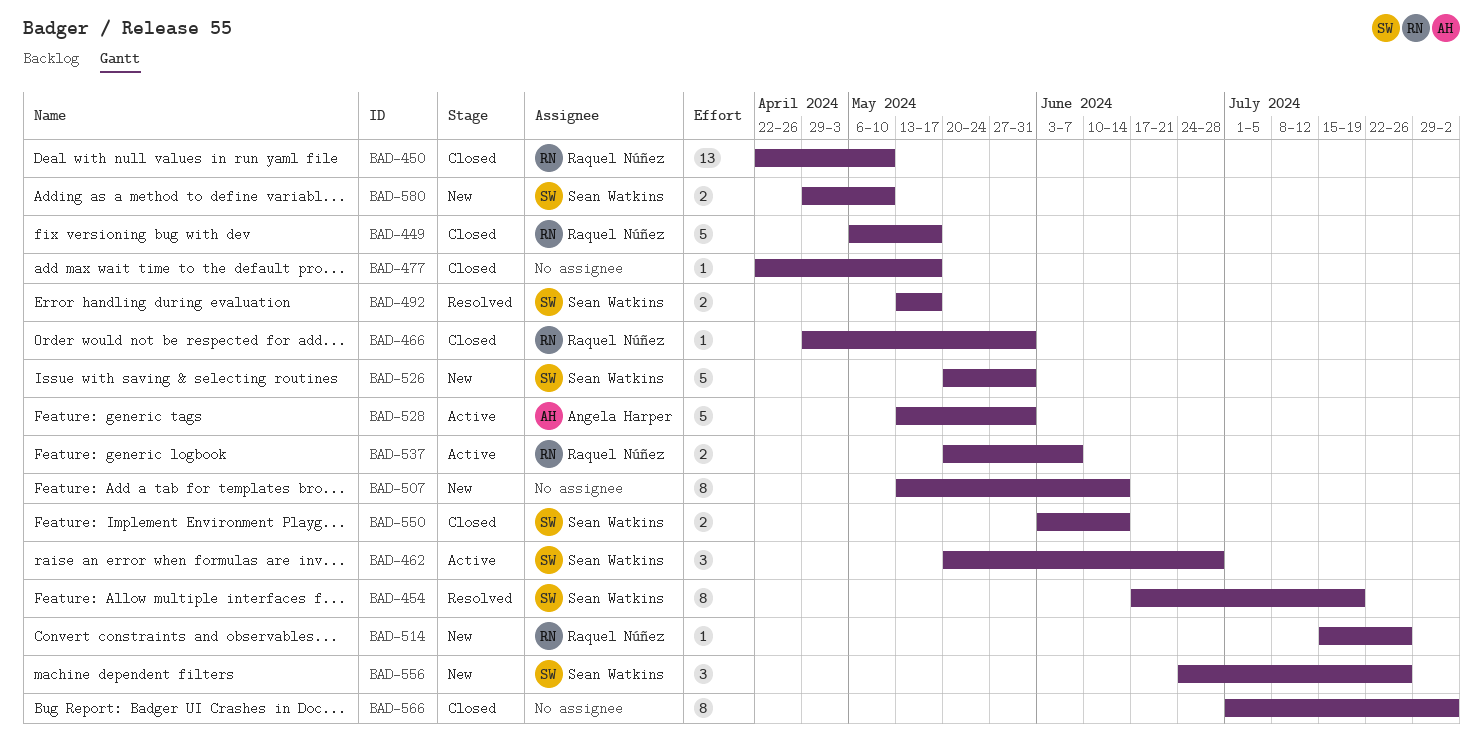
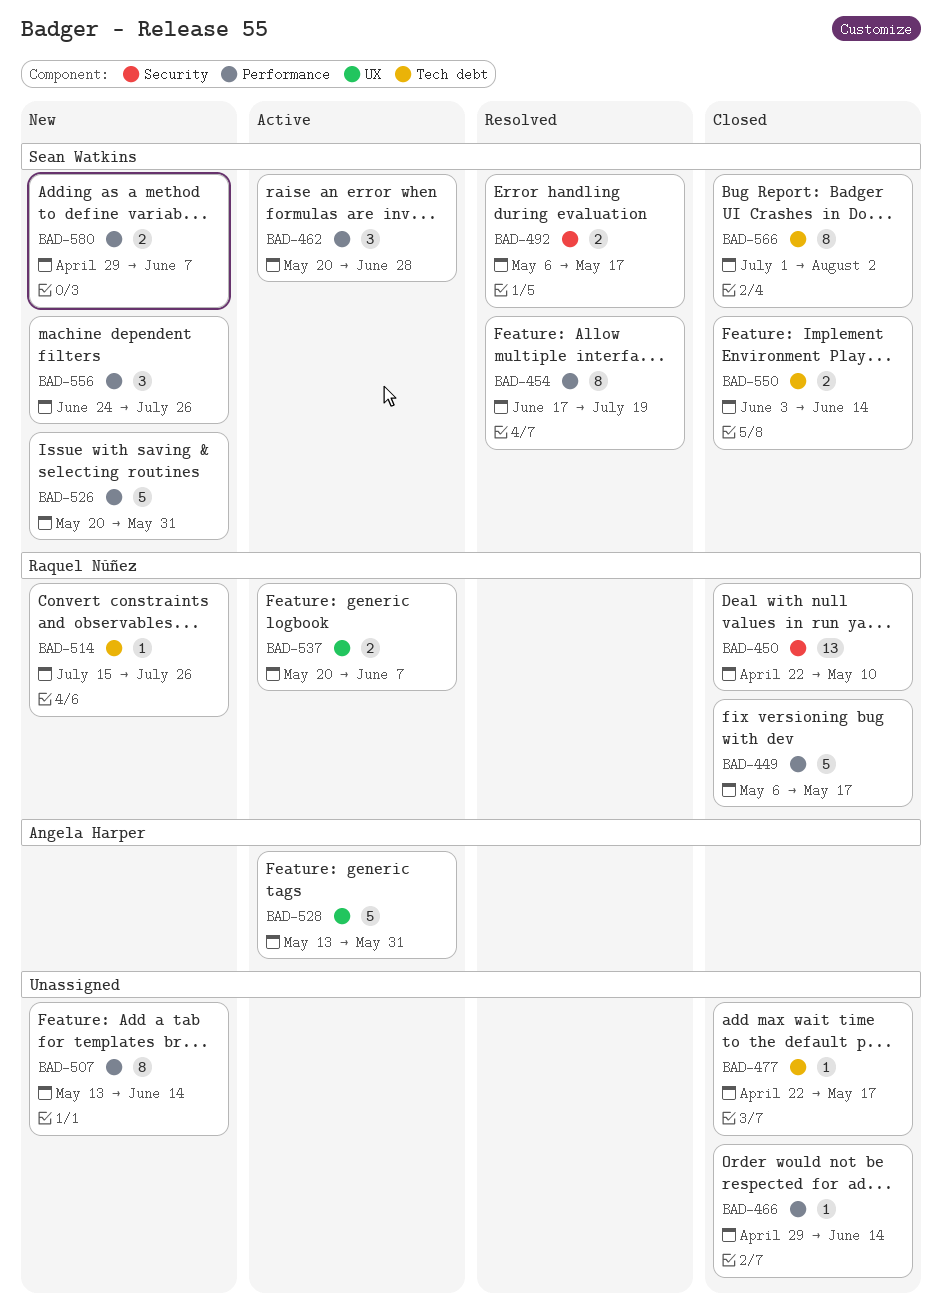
BAD-466, owner: Raquel Núñez -> none
BAD-466, due: May 31 -> Jun 14
BAD-492, start: May 13 -> May 6
BAD-566, owner: none -> Sean Watkins
BAD-580, due: May 10 -> Jun 7

